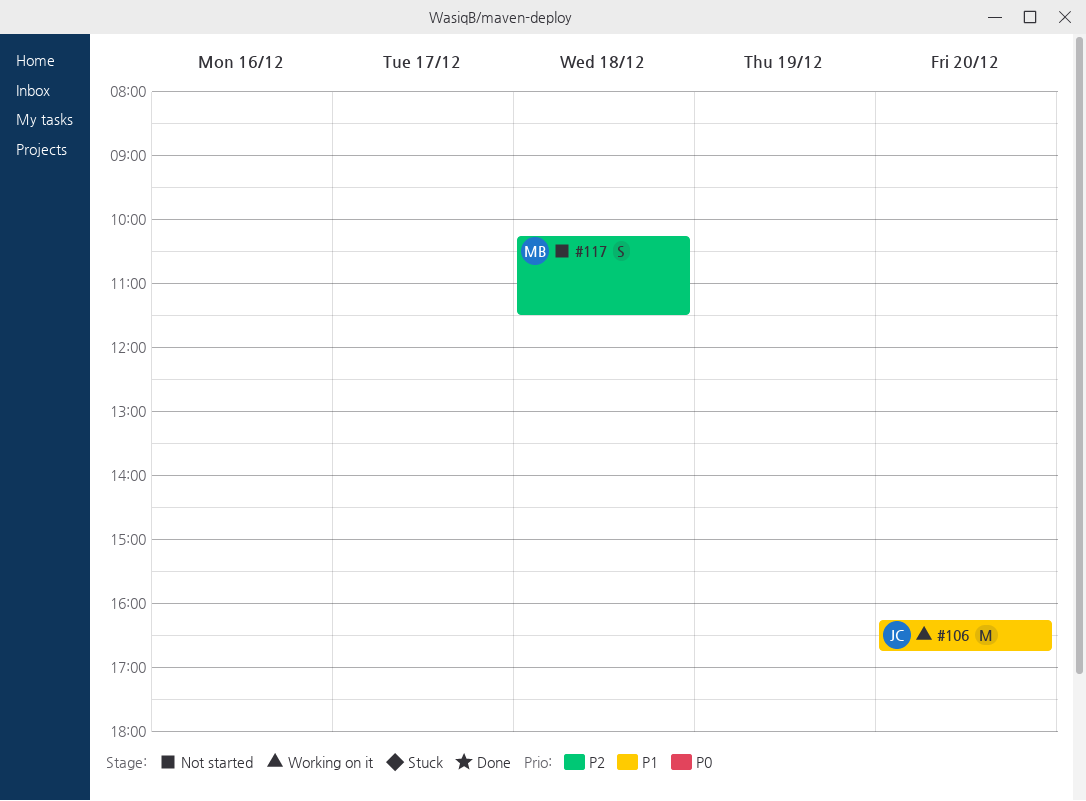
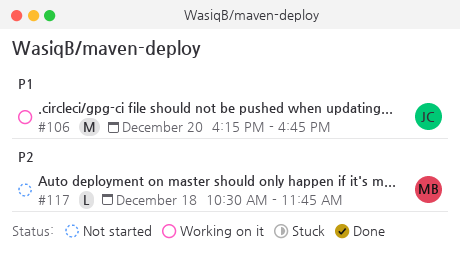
#117, estimate: S -> L
#117, begins: 10:15 -> 10:30
#117, ends: 11:30 -> 11:45

